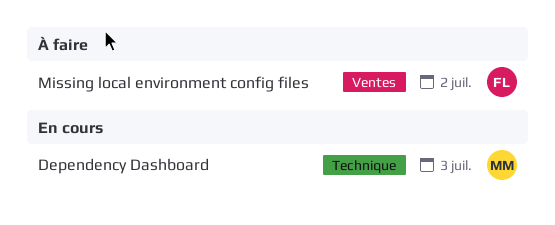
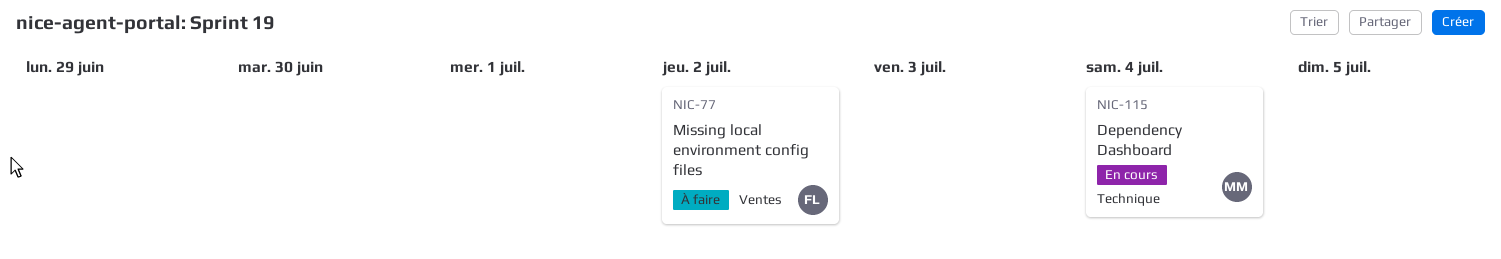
Dependency Dashboard, due: Jul 3 -> Jul 4

